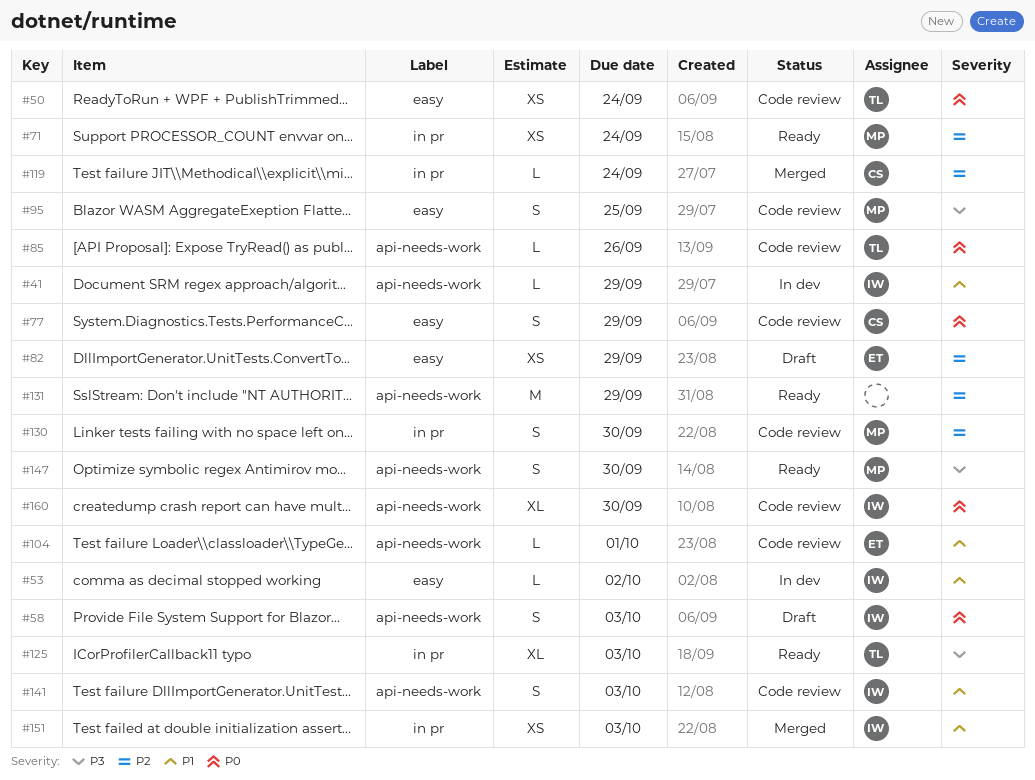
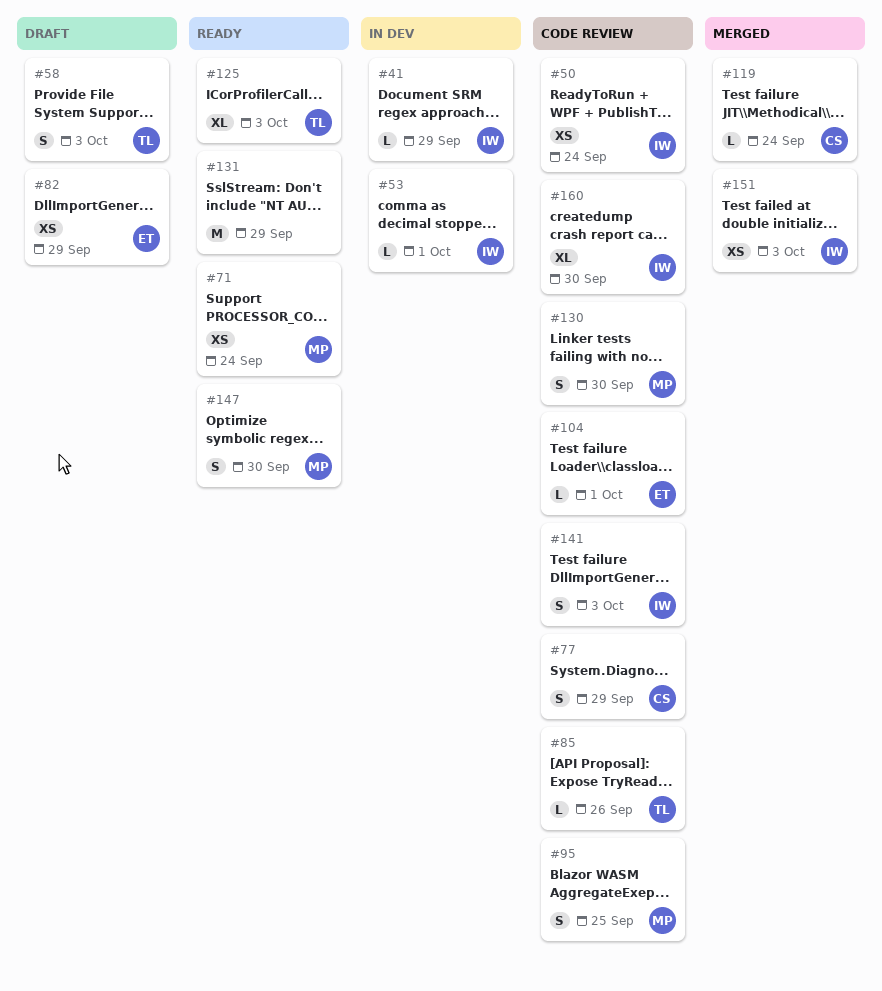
#50, owner: TL -> IW
#53, due: Oct 2 -> Oct 1
#58, owner: IW -> TL

